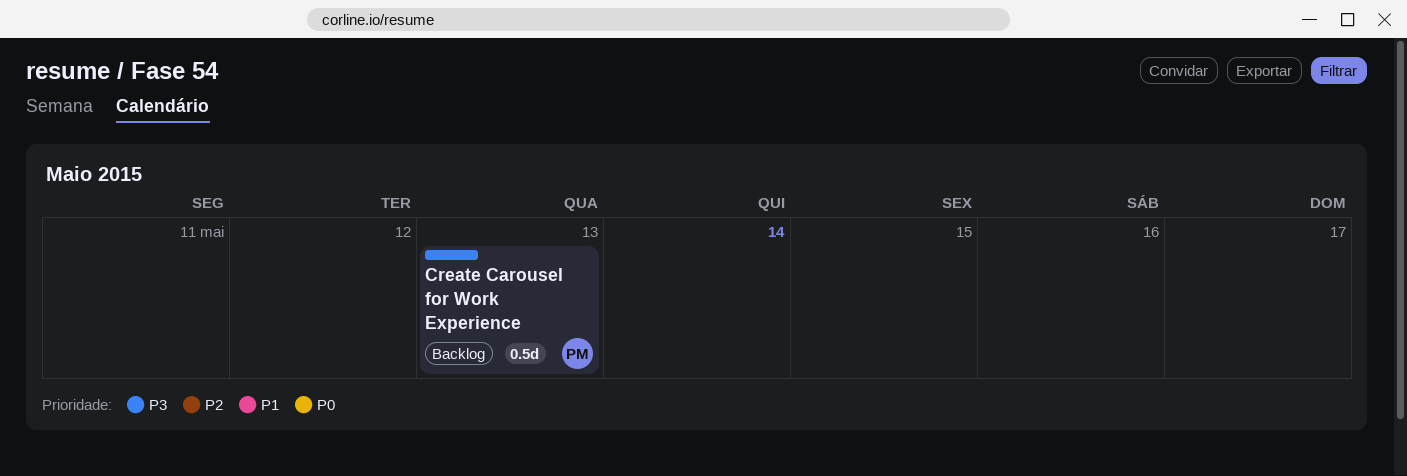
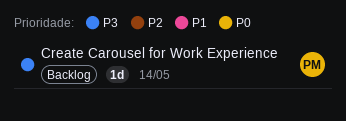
Create Carousel for Work Experience, estimate: 0.5d -> 1d
Create Carousel for Work Experience, due: May 13 -> May 14

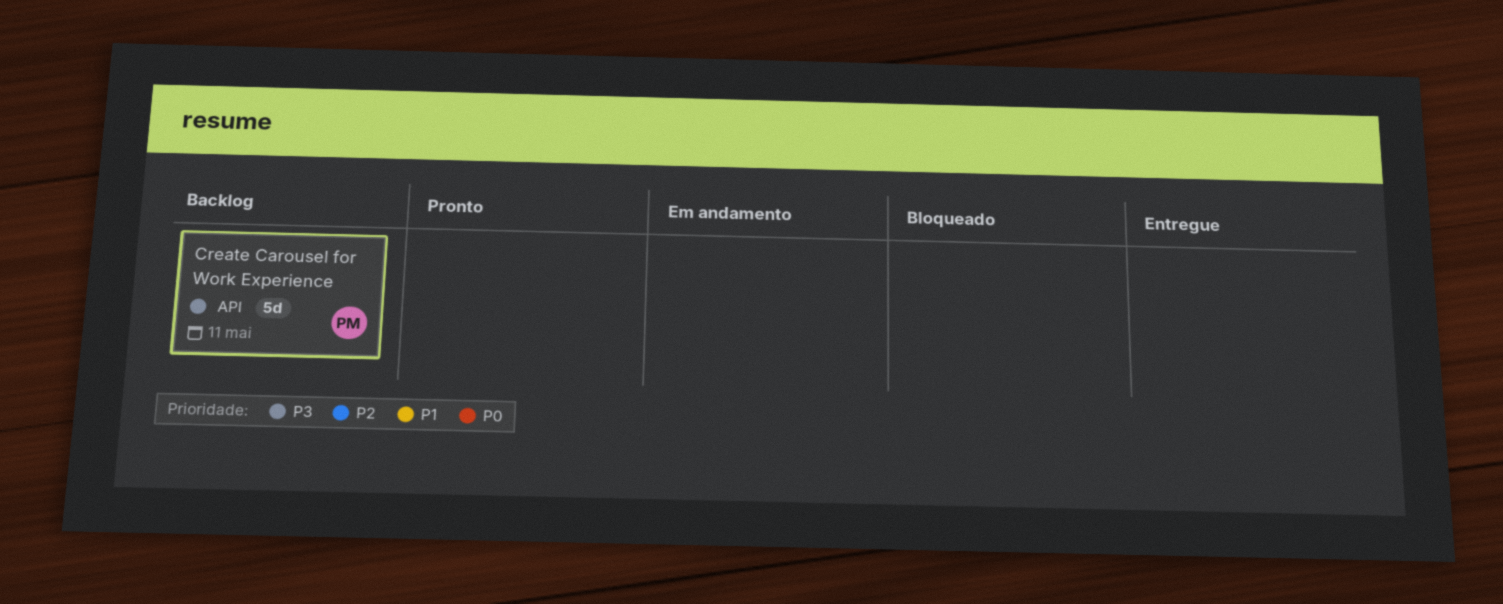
Create Carousel for Work Experience, estimate: 1d -> 5d
Create Carousel for Work Experience, due: May 14 -> May 11

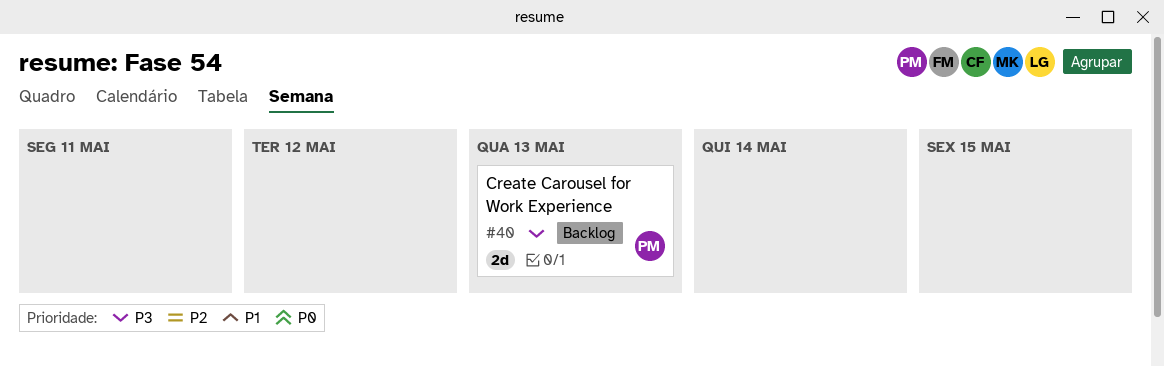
Create Carousel for Work Experience, estimate: 5d -> 2d
Create Carousel for Work Experience, due: May 11 -> May 13

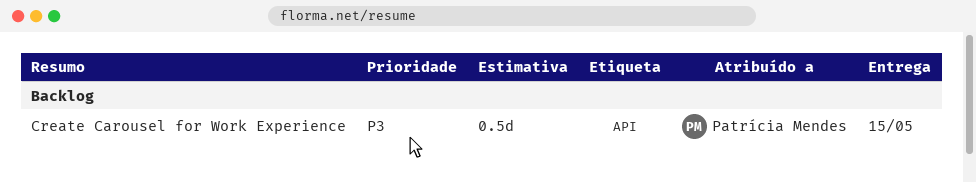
Create Carousel for Work Experience, estimate: 2d -> 0.5d
Create Carousel for Work Experience, due: May 13 -> May 15

